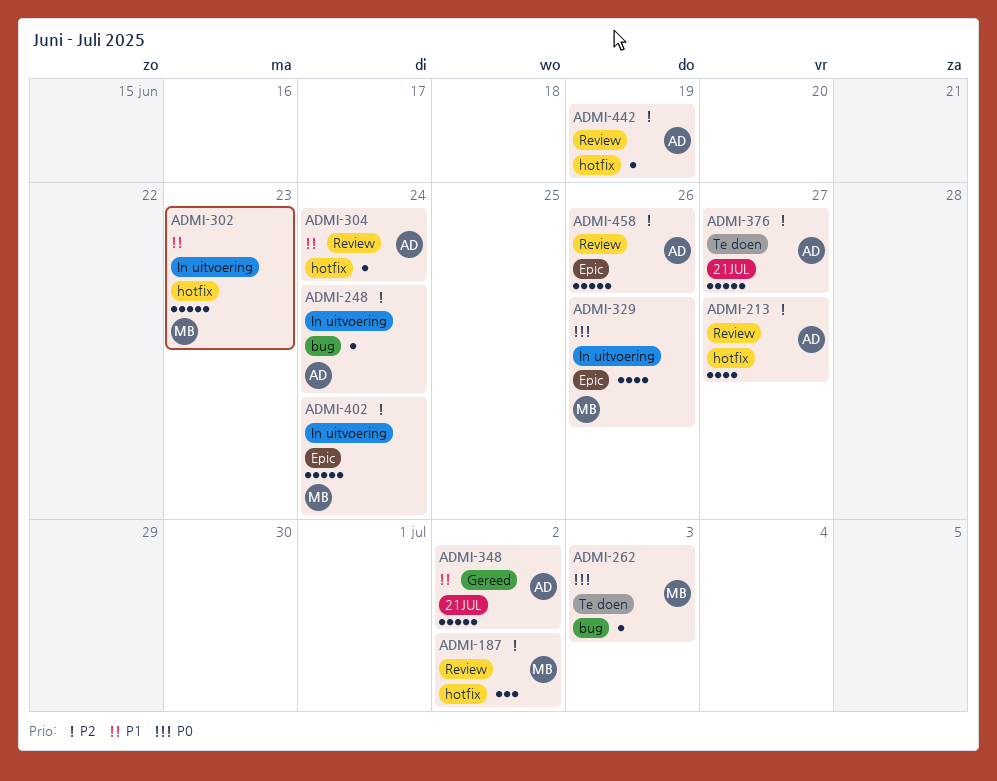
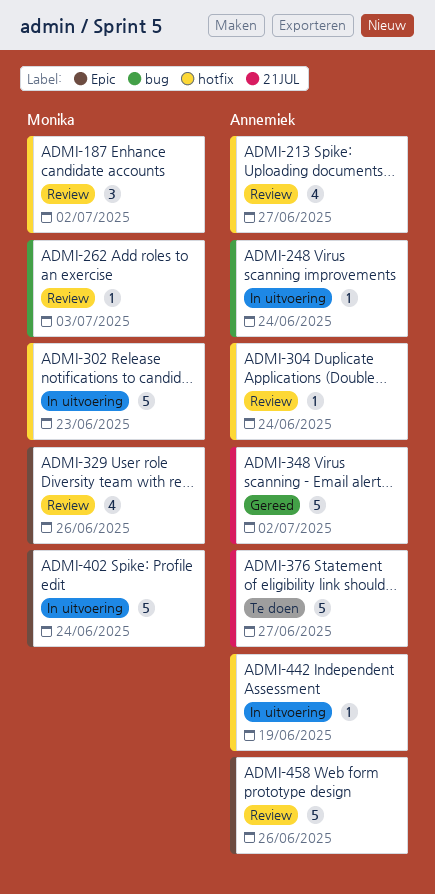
ADMI-262, status: Te doen -> Review
ADMI-329, status: In uitvoering -> Review
ADMI-442, status: Review -> In uitvoering

